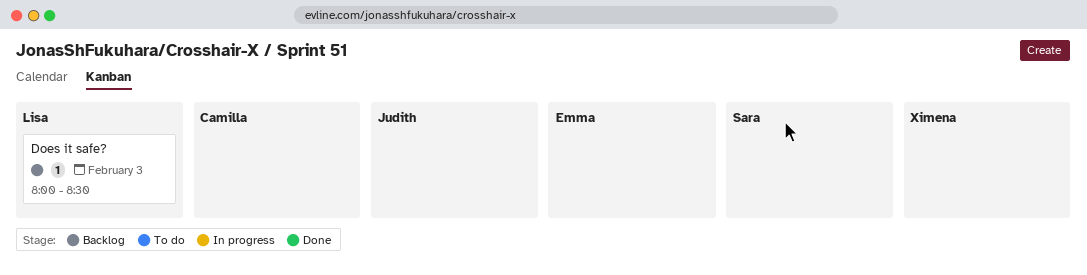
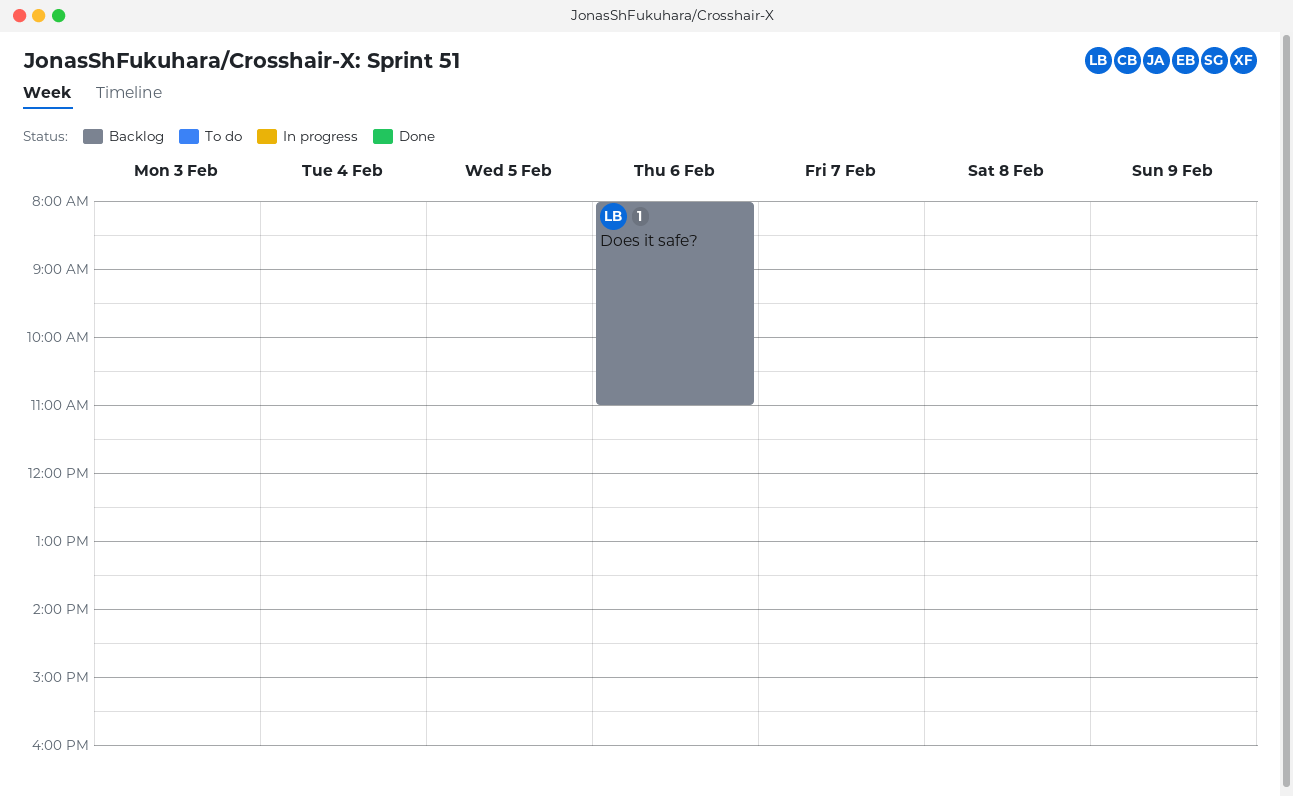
Does it safe?, day: Feb 3 -> Feb 6
Does it safe?, ends: 08:30 -> 11:00

